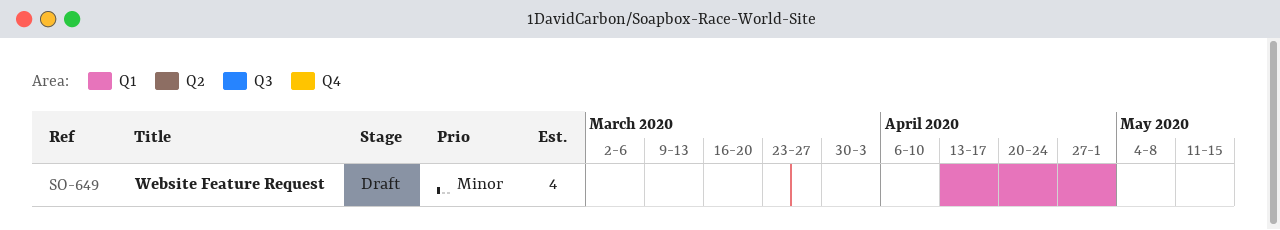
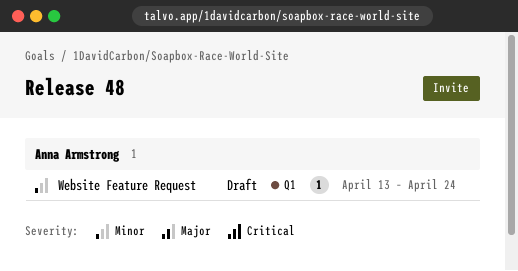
Website Feature Request, estimate: 4 -> 1
Website Feature Request, due: May 1 -> Apr 24

